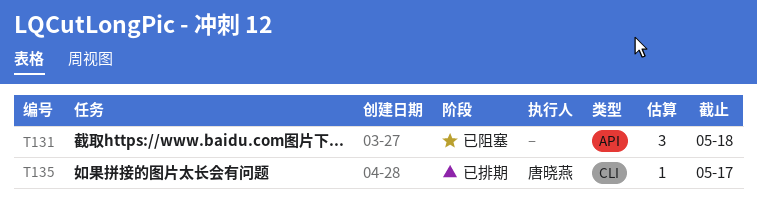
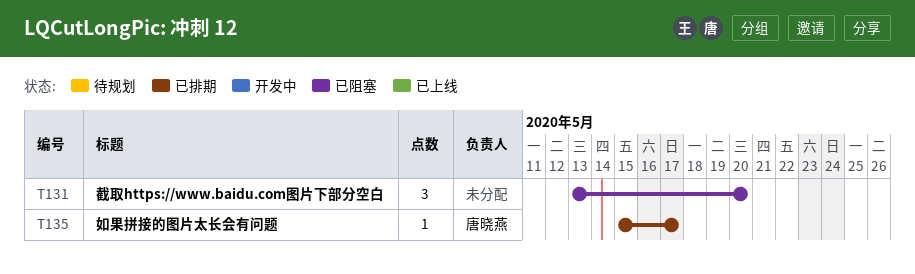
T131, due: May 18 -> May 20

